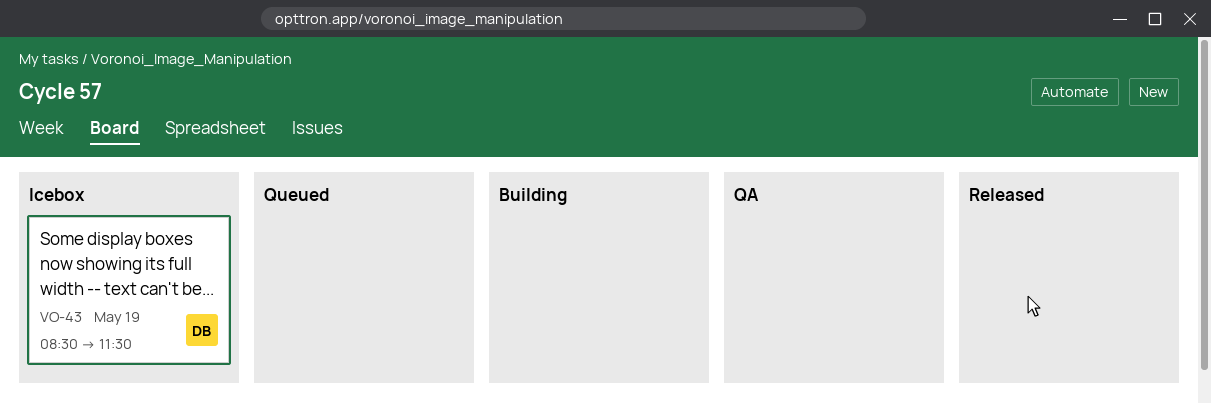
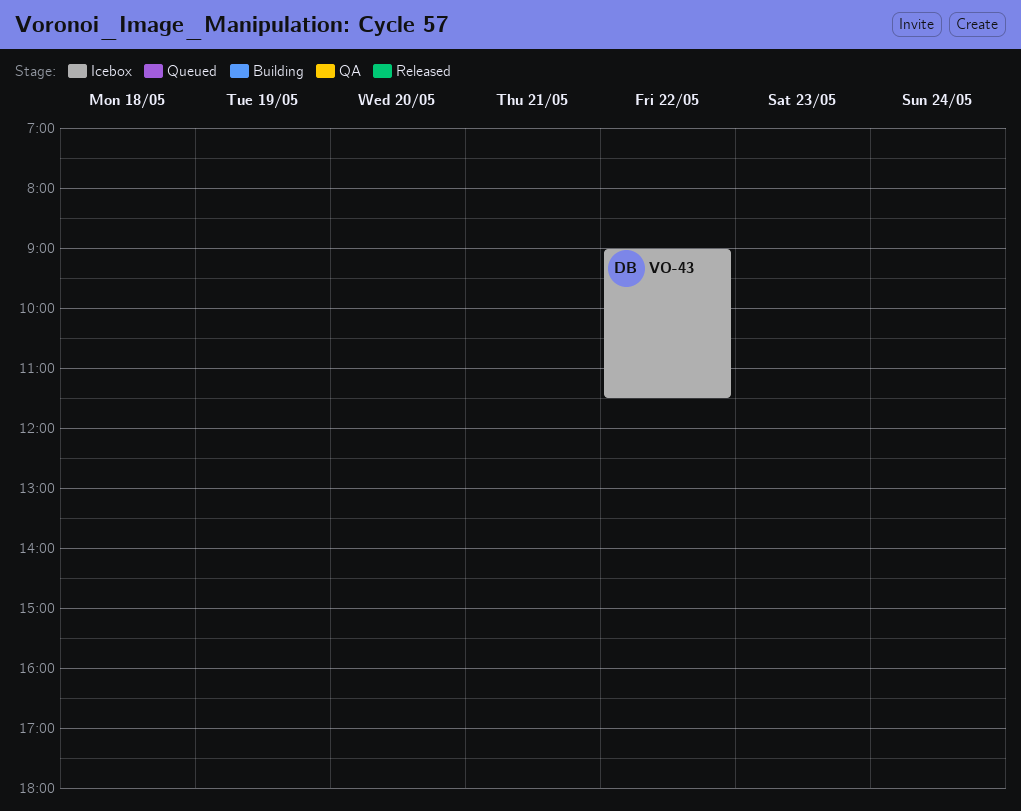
VO-43, day: May 19 -> May 22
VO-43, begins: 08:30 -> 09:00

